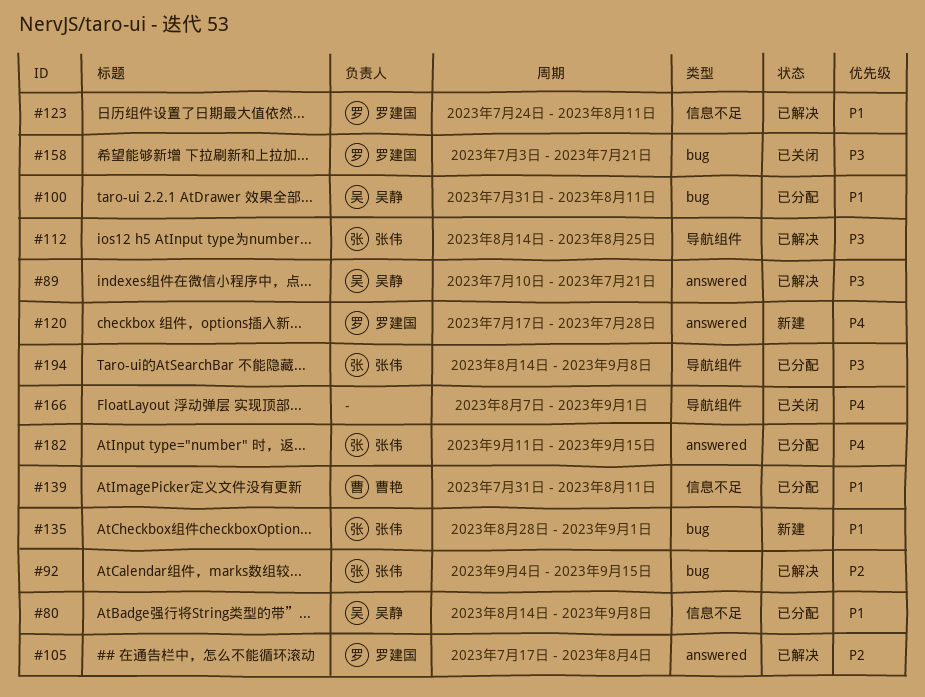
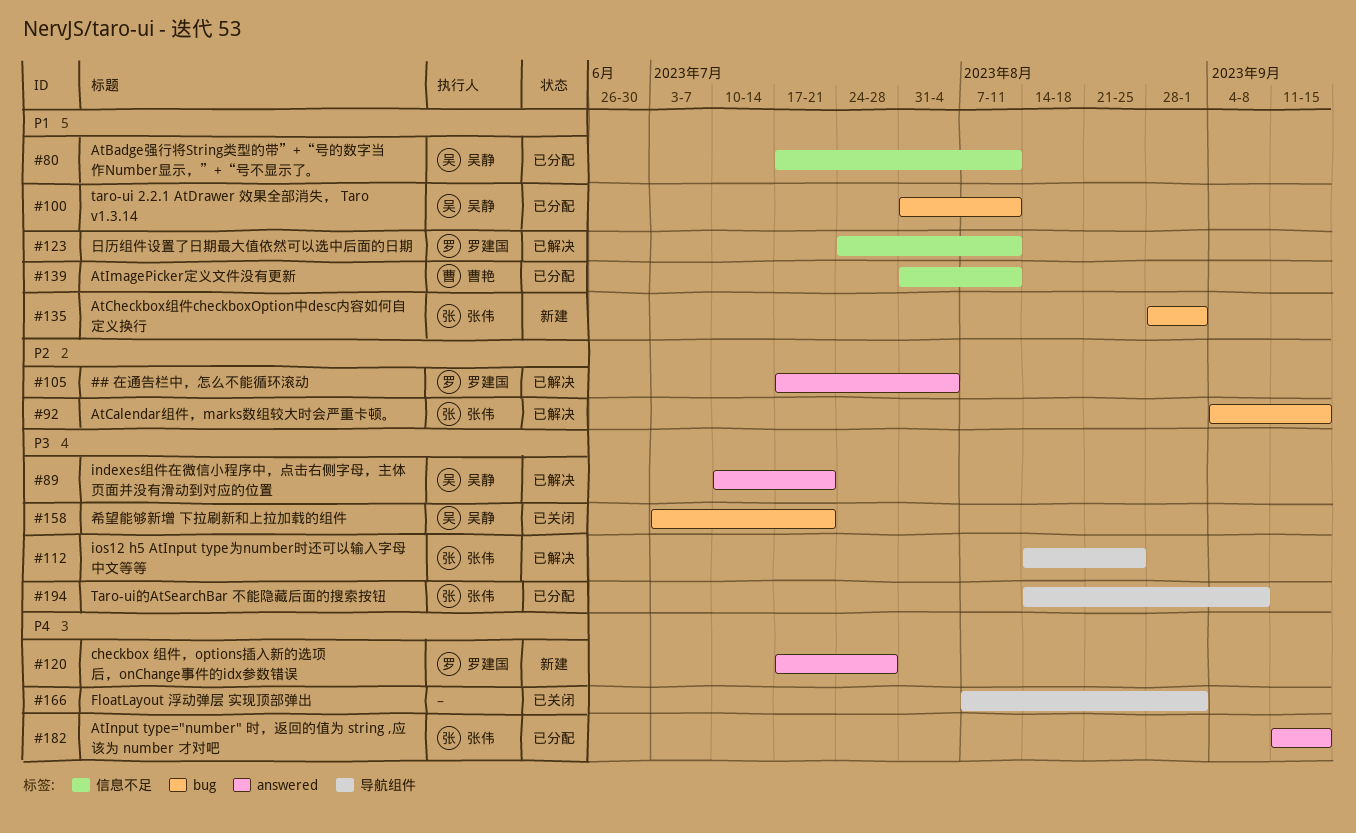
#80, start: Aug 14 -> Jul 17
#80, due: Sep 8 -> Aug 11
#158, owner: 罗建国 -> 吴静

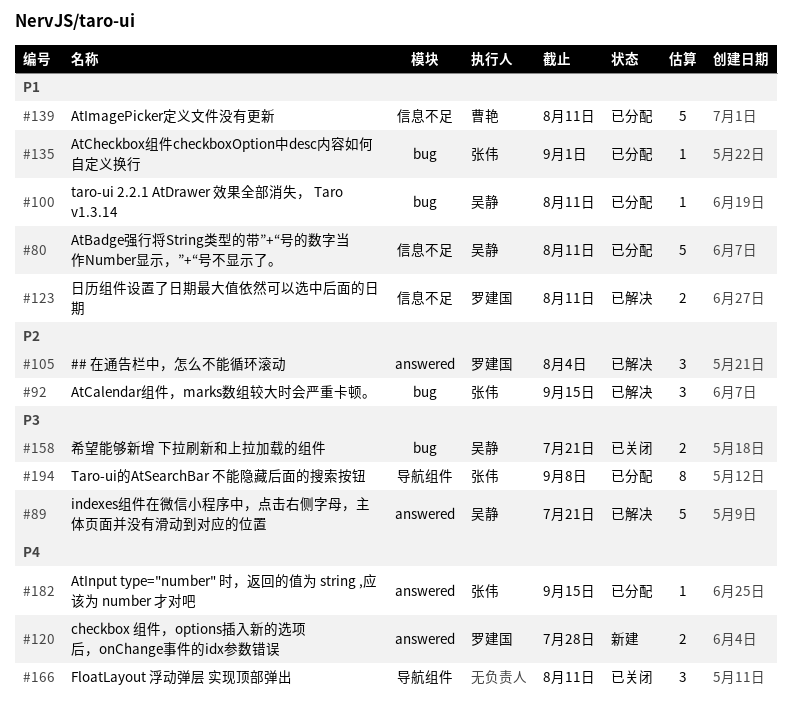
#112: present -> none
#135, status: 新建 -> 已分配
#166, due: Sep 1 -> Aug 11

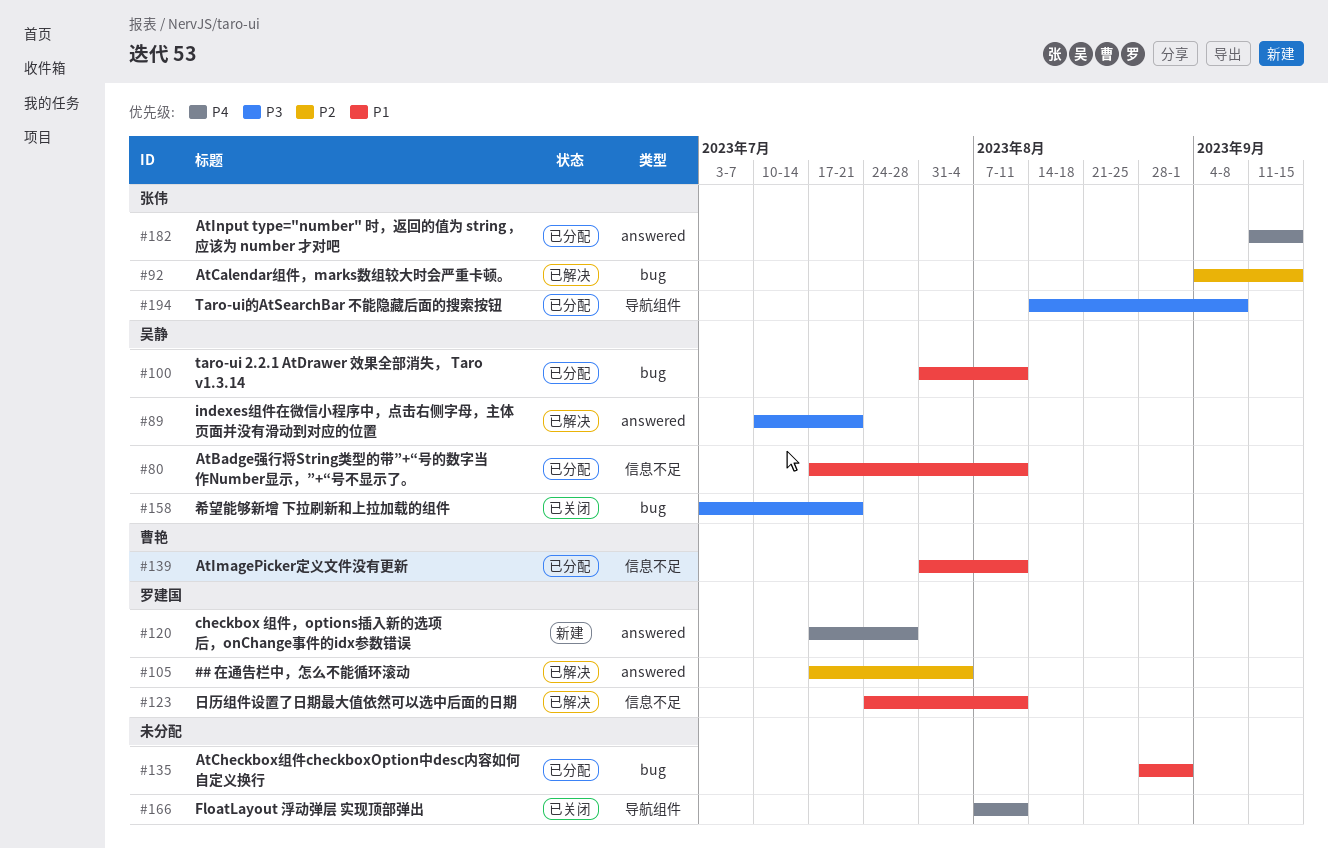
#135, owner: 张伟 -> none

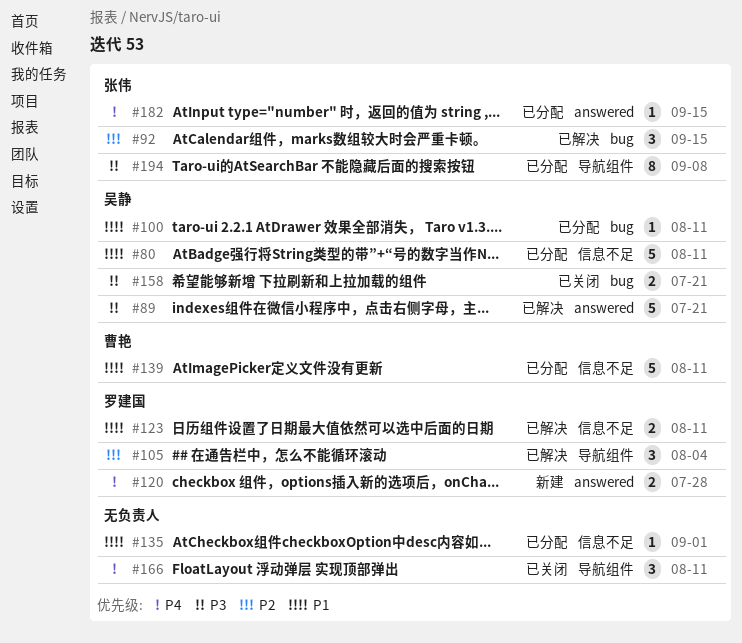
#105, label: answered -> 导航组件
#135, label: bug -> 信息不足

